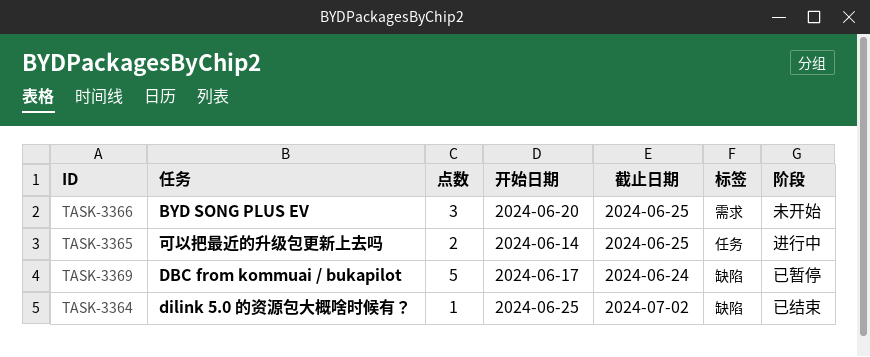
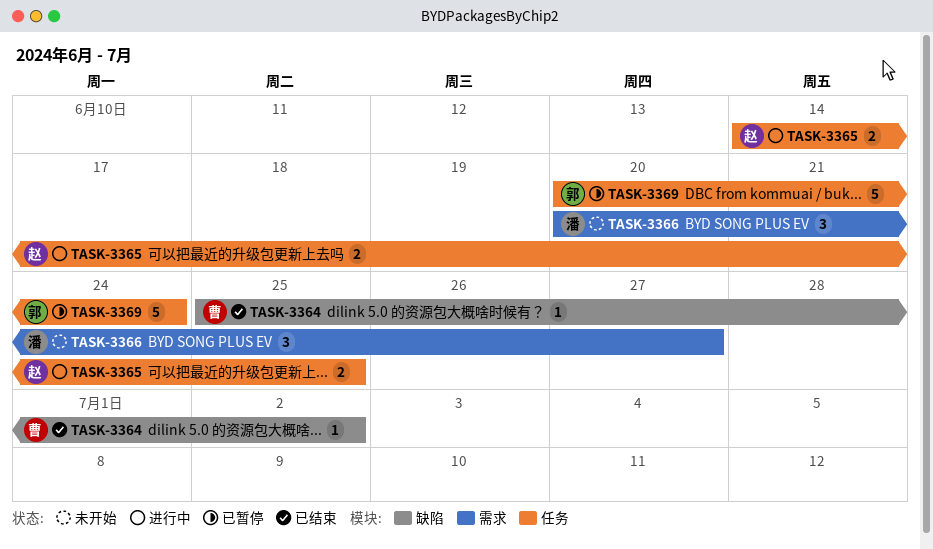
TASK-3366, due: Jun 25 -> Jun 27
TASK-3369, label: 缺陷 -> 任务
TASK-3369, start: Jun 17 -> Jun 20

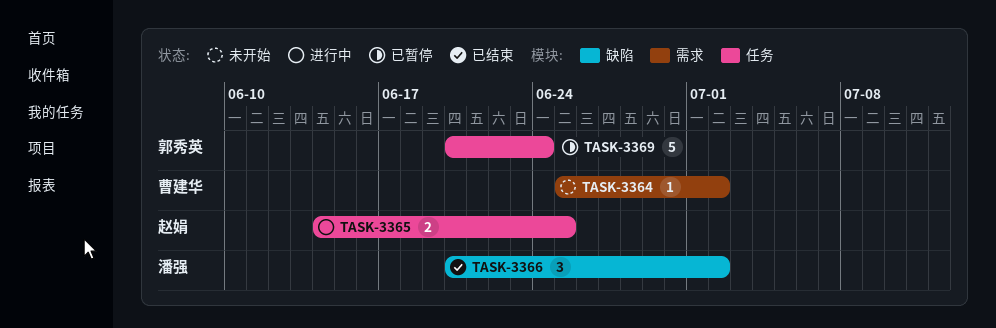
TASK-3364, status: 已结束 -> 未开始
TASK-3364, label: 缺陷 -> 需求
TASK-3366, status: 未开始 -> 已结束
TASK-3366, label: 需求 -> 缺陷
TASK-3366, due: Jun 27 -> Jul 2

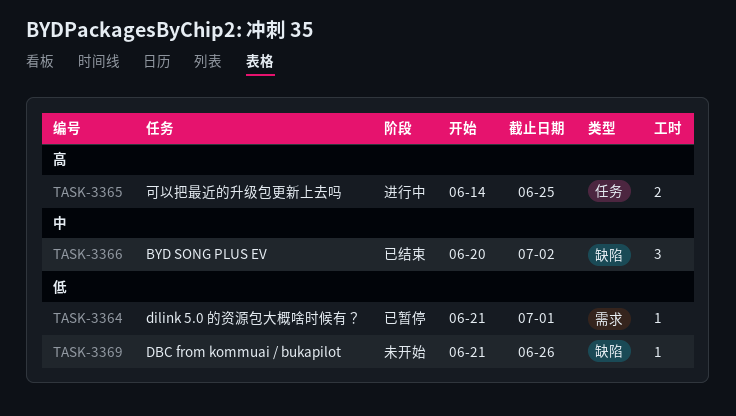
TASK-3364, status: 未开始 -> 已暂停
TASK-3364, start: Jun 25 -> Jun 21
TASK-3364, due: Jul 2 -> Jul 1
TASK-3369, status: 已暂停 -> 未开始
TASK-3369, label: 任务 -> 缺陷
TASK-3369, estimate: 5 -> 1
TASK-3369, start: Jun 20 -> Jun 21
TASK-3369, due: Jun 24 -> Jun 26

